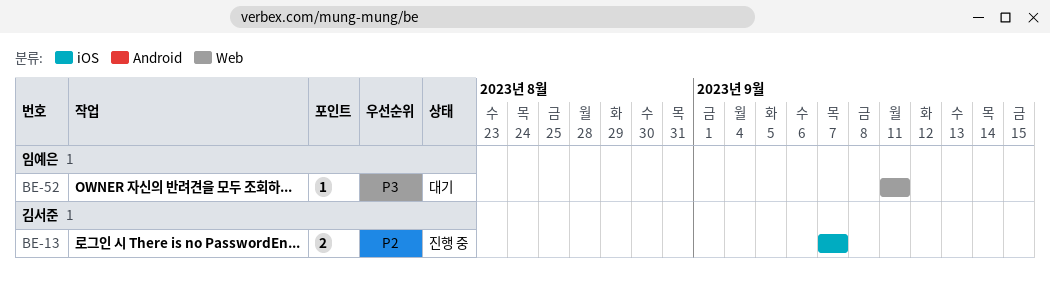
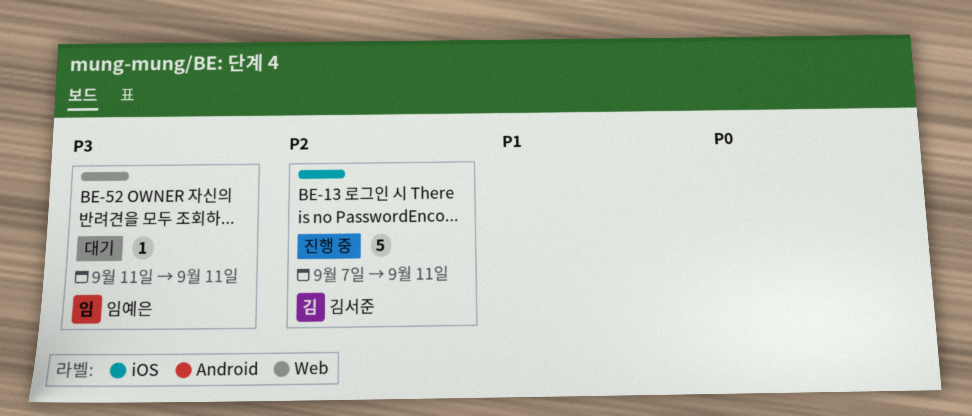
BE-13, estimate: 2 -> 5
BE-13, due: Sep 7 -> Sep 11

